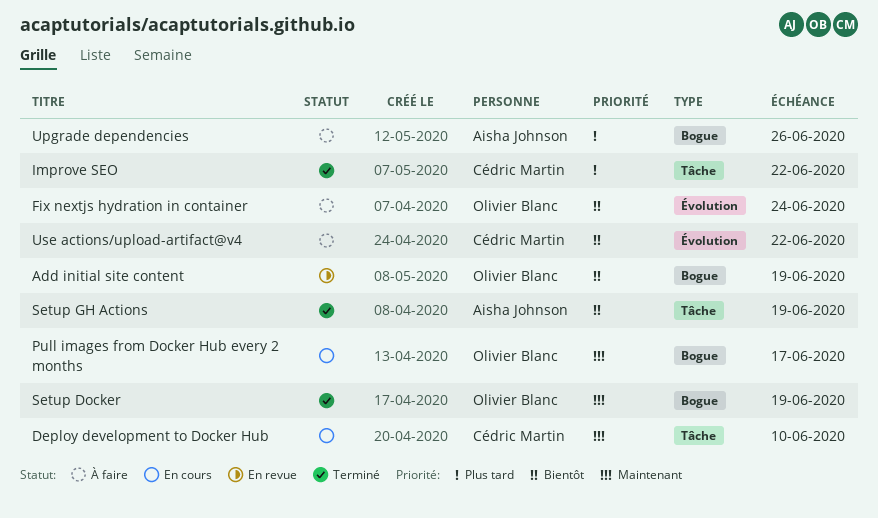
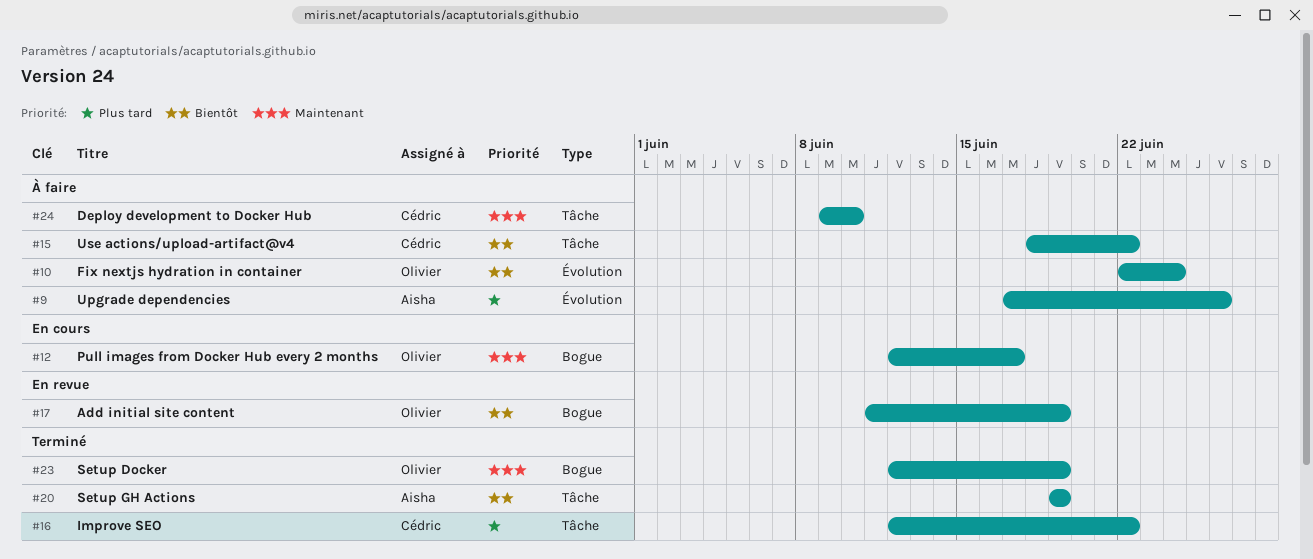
Deploy development to Docker Hub, status: En cours -> À faire
Upgrade dependencies, label: Bogue -> Évolution
Use actions/upload-artifact@v4, label: Évolution -> Tâche

